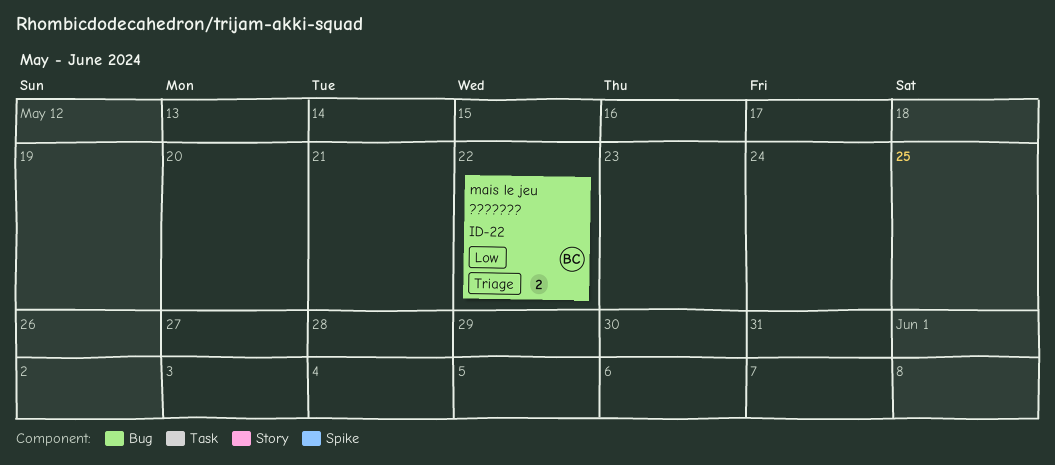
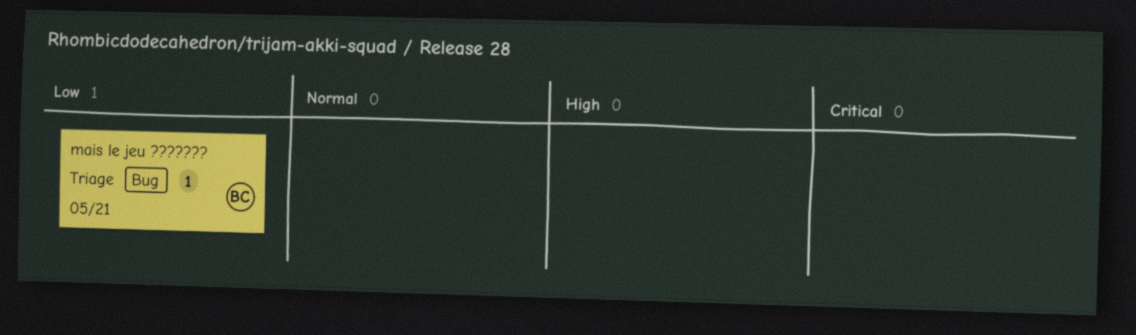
mais le jeu ???????, estimate: 2 -> 1
mais le jeu ???????, due: May 22 -> May 21

